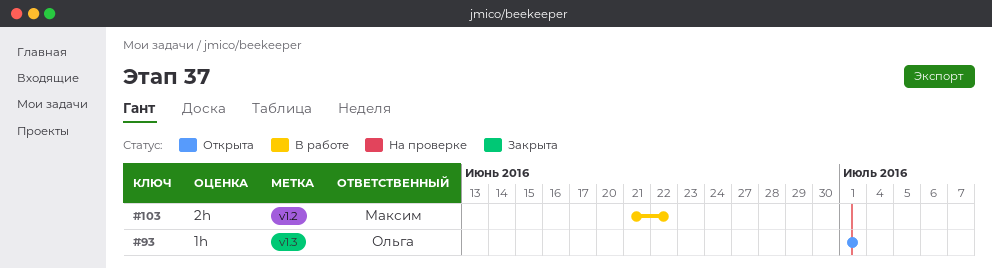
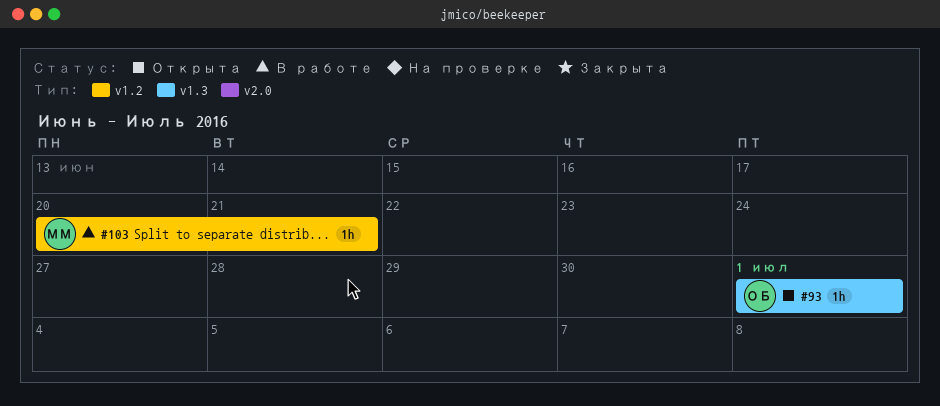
#103, estimate: 2h -> 1h
#103, start: Jun 21 -> Jun 20
#103, due: Jun 22 -> Jun 21

